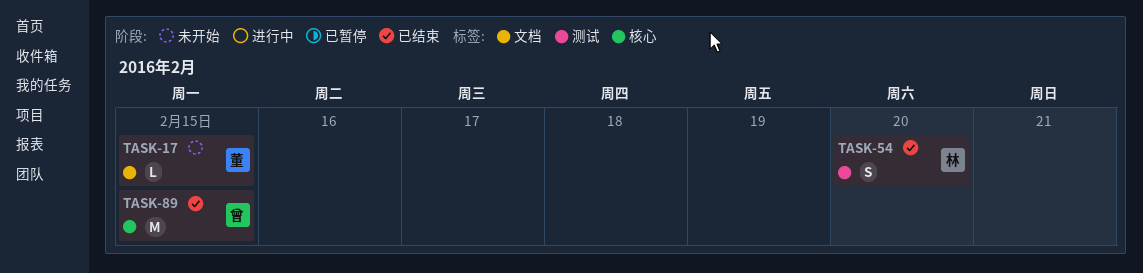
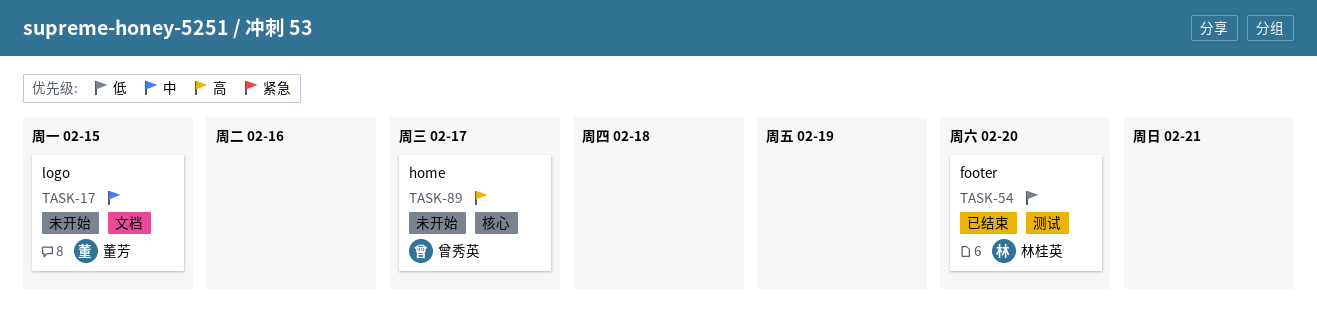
TASK-89, status: 已结束 -> 未开始
TASK-89, due: Feb 15 -> Feb 17

